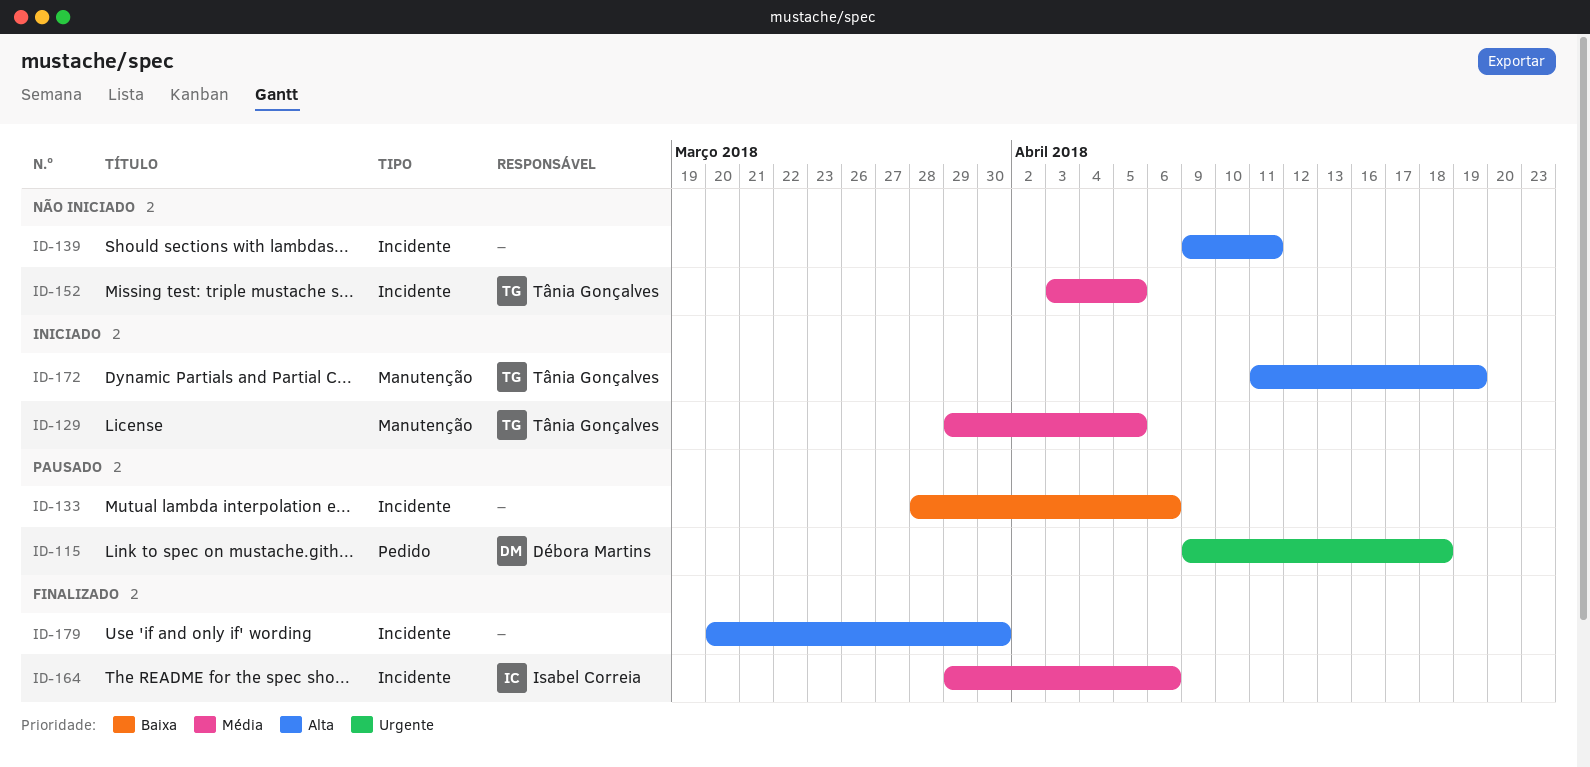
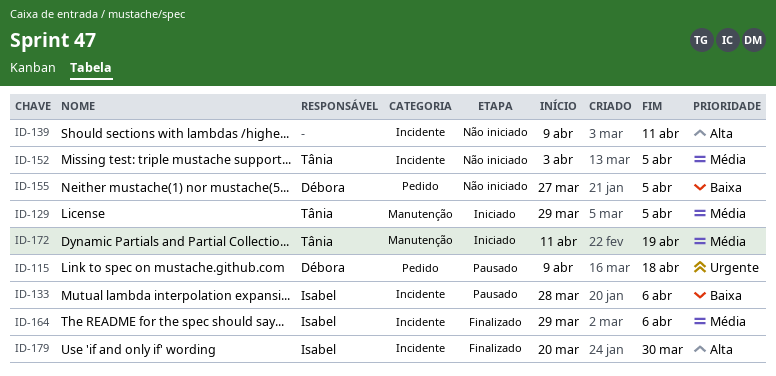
ID-133, owner: none -> Isabel Correia
ID-155: none -> present
ID-172, priority: Alta -> Média
ID-179, owner: none -> Isabel Correia

